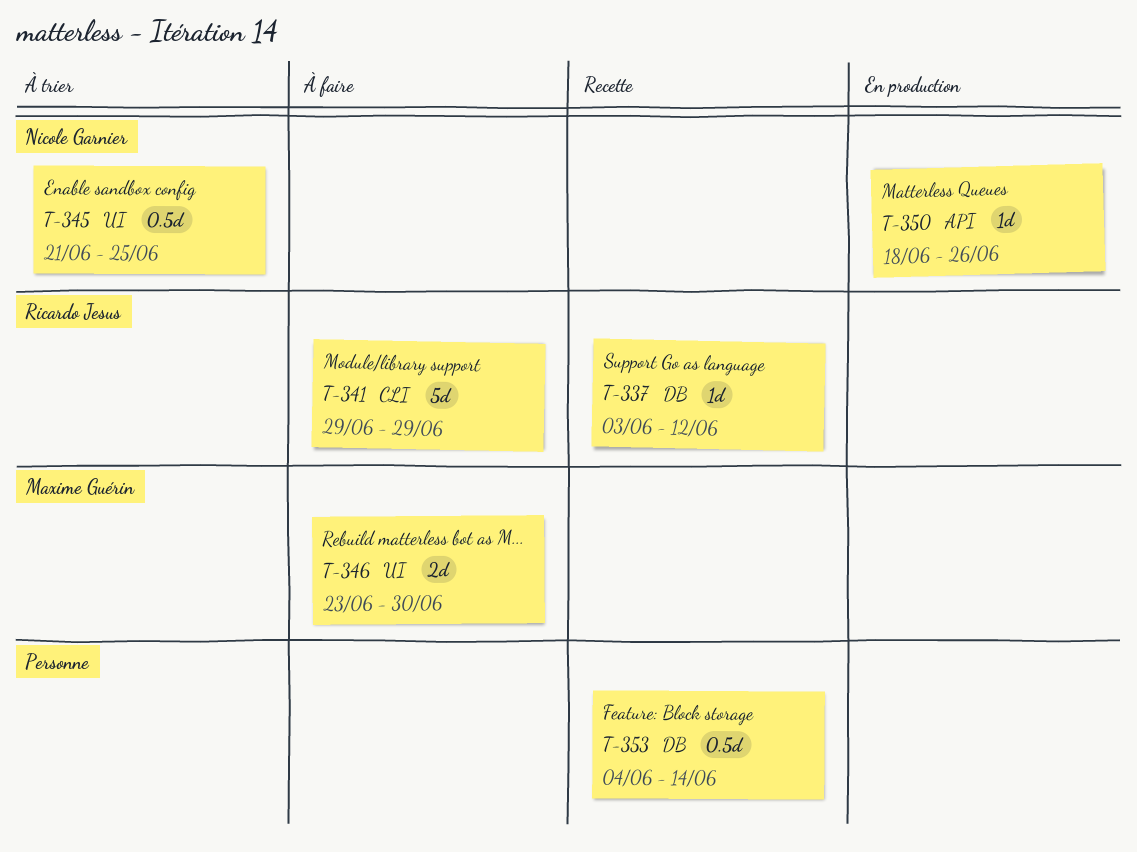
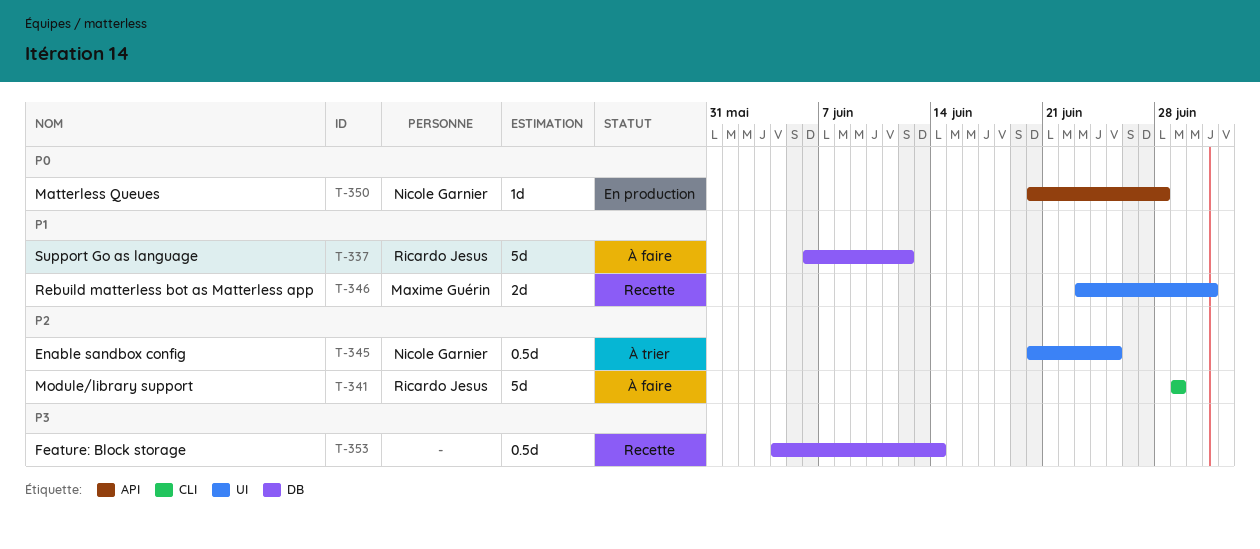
T-337, status: Recette -> À faire
T-337, estimate: 1d -> 5d
T-337, start: Jun 3 -> Jun 6
T-345, start: Jun 21 -> Jun 20
T-346, status: À faire -> Recette
T-346, due: Jun 30 -> Jul 1
T-350, start: Jun 18 -> Jun 20
T-350, due: Jun 26 -> Jun 28

